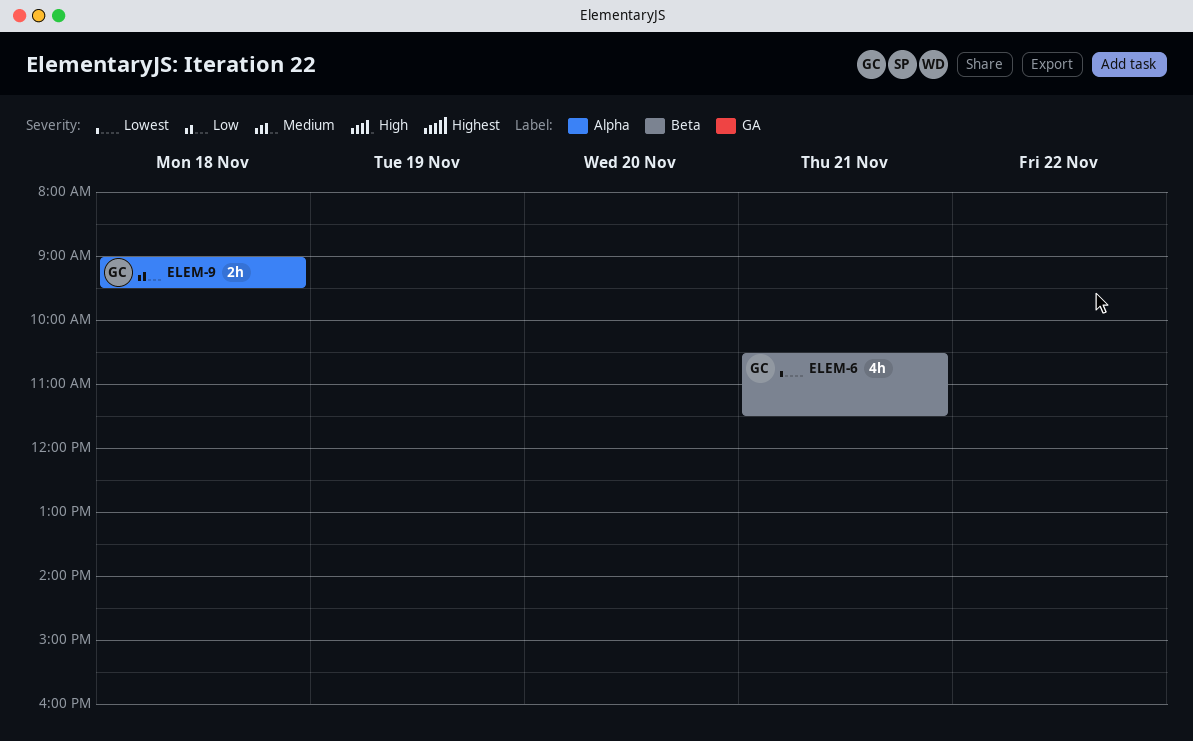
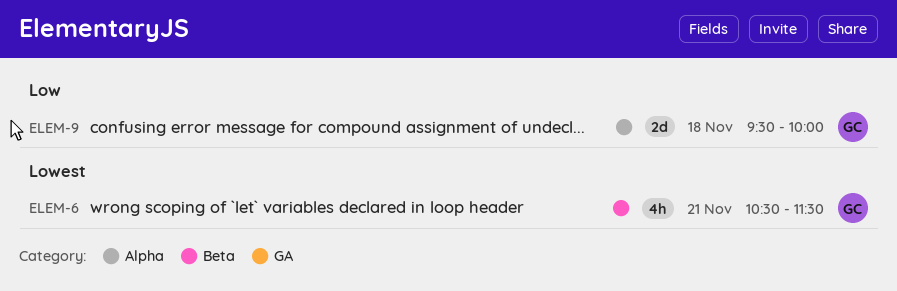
ELEM-9, estimate: 2h -> 2d
ELEM-9, begins: 09:00 -> 09:30
ELEM-9, ends: 09:30 -> 10:00

